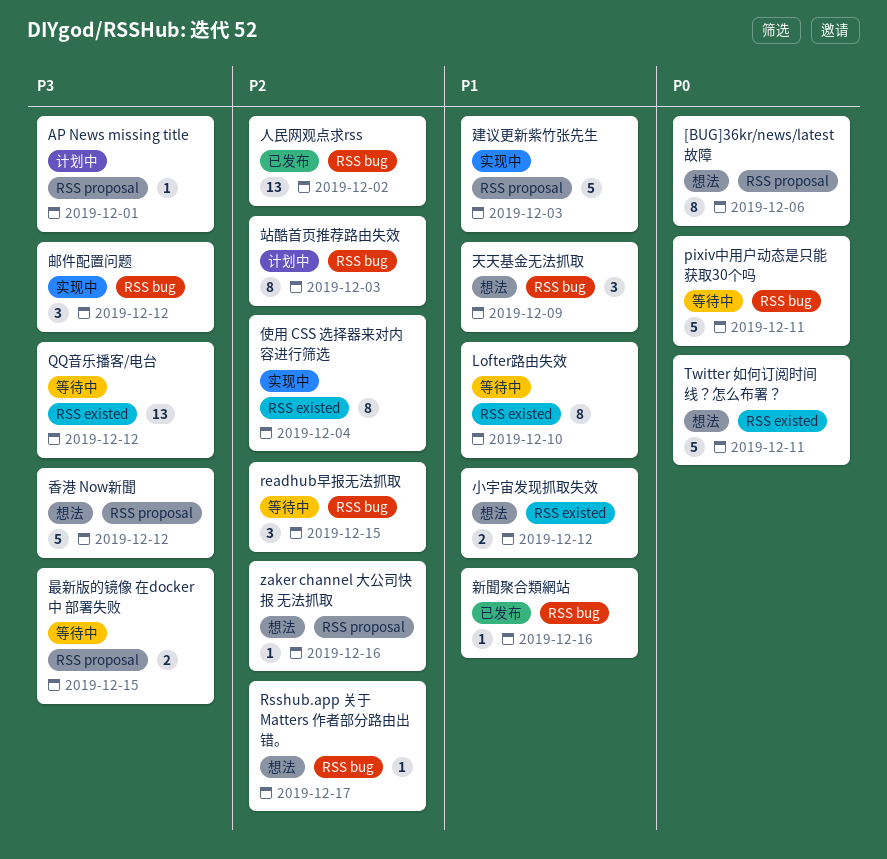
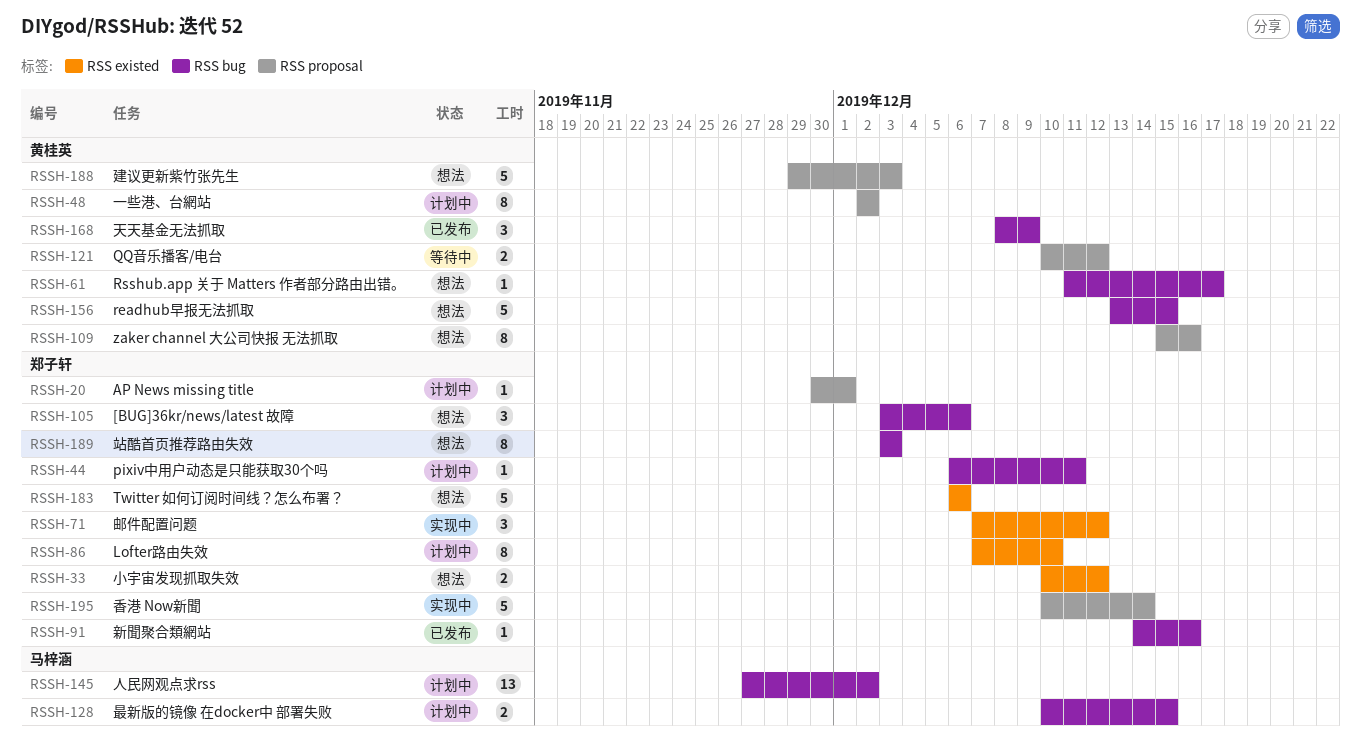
[BUG]36kr/news/latest 故障, label: RSS proposal -> RSS bug
[BUG]36kr/news/latest 故障, estimate: 8 -> 3
Lofter路由失效, status: 等待中 -> 计划中
pixiv中用户动态是只能获取30个吗, status: 等待中 -> 计划中
pixiv中用户动态是只能获取30个吗, estimate: 5 -> 1
QQ音乐播客/电台, label: RSS existed -> RSS proposal
QQ音乐播客/电台, estimate: 13 -> 2
readhub早报无法抓取, status: 等待中 -> 想法
readhub早报无法抓取, estimate: 3 -> 5
Twitter 如何订阅时间线？怎么布署？, due: Dec 11 -> Dec 6
zaker channel 大公司快报 无法抓取, estimate: 1 -> 8
一些港、台網站: none -> present
人民网观点求rss, status: 已发布 -> 计划中
使用 CSS 选择器来对内容进行筛选: present -> none
天天基金无法抓取, status: 想法 -> 已发布
建议更新紫竹张先生, status: 实现中 -> 想法
最新版的镜像 在docker中 部署失败, status: 等待中 -> 计划中
最新版的镜像 在docker中 部署失败, label: RSS proposal -> RSS bug
站酷首页推荐路由失效, status: 计划中 -> 想法
邮件配置问题, label: RSS bug -> RSS existed
香港 Now新聞, status: 想法 -> 实现中
香港 Now新聞, due: Dec 12 -> Dec 14

